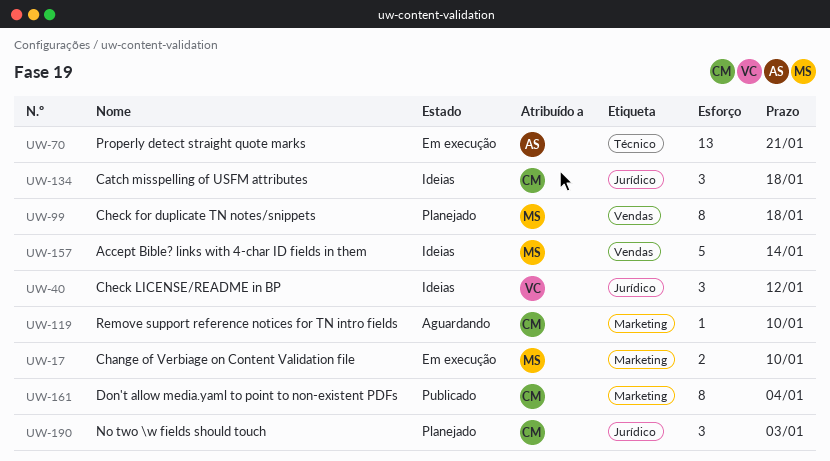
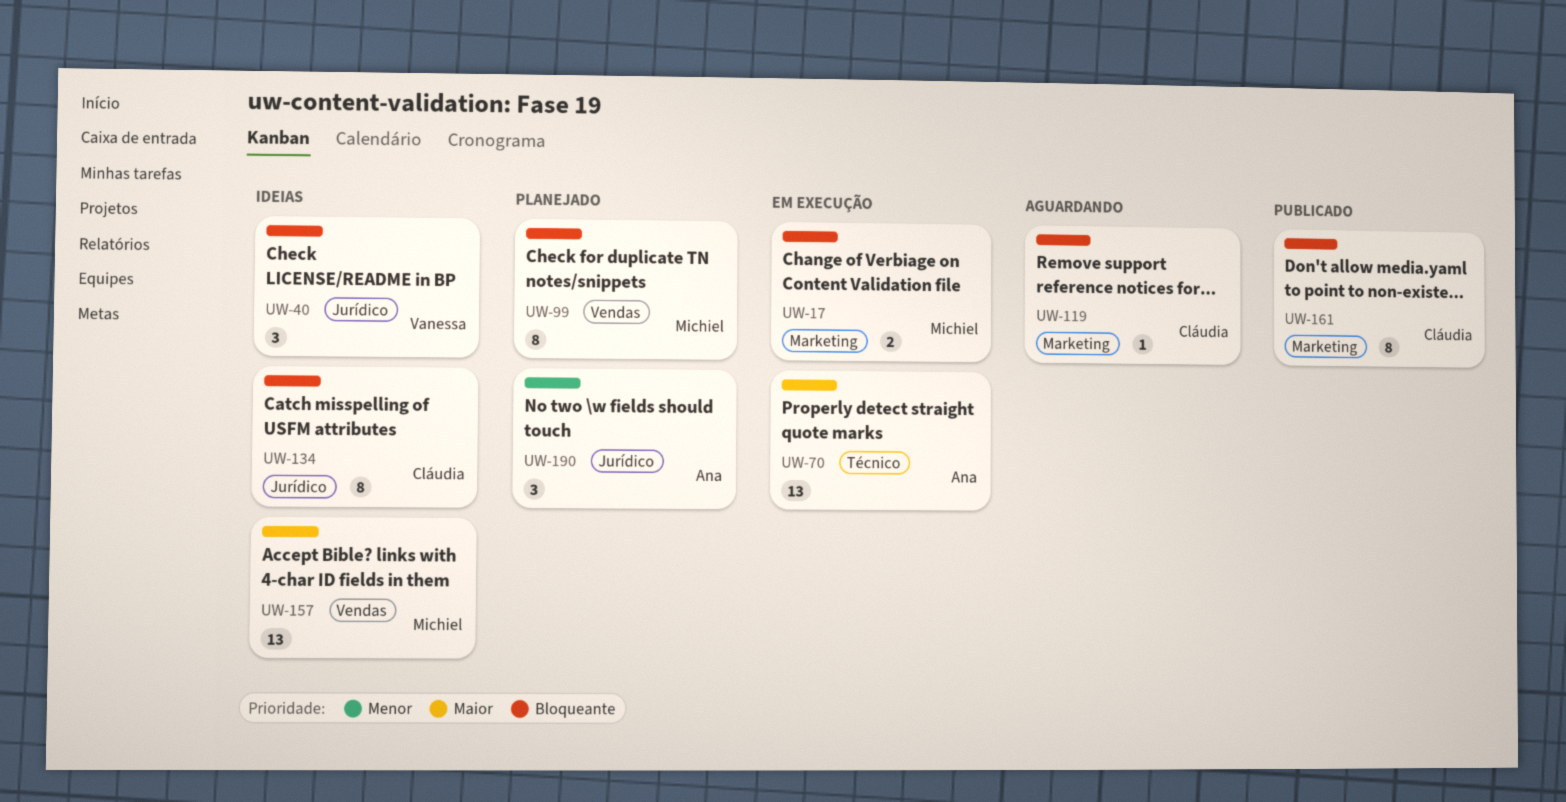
UW-134, estimate: 3 -> 8
UW-157, estimate: 5 -> 13
UW-190, owner: Cláudia -> Ana

